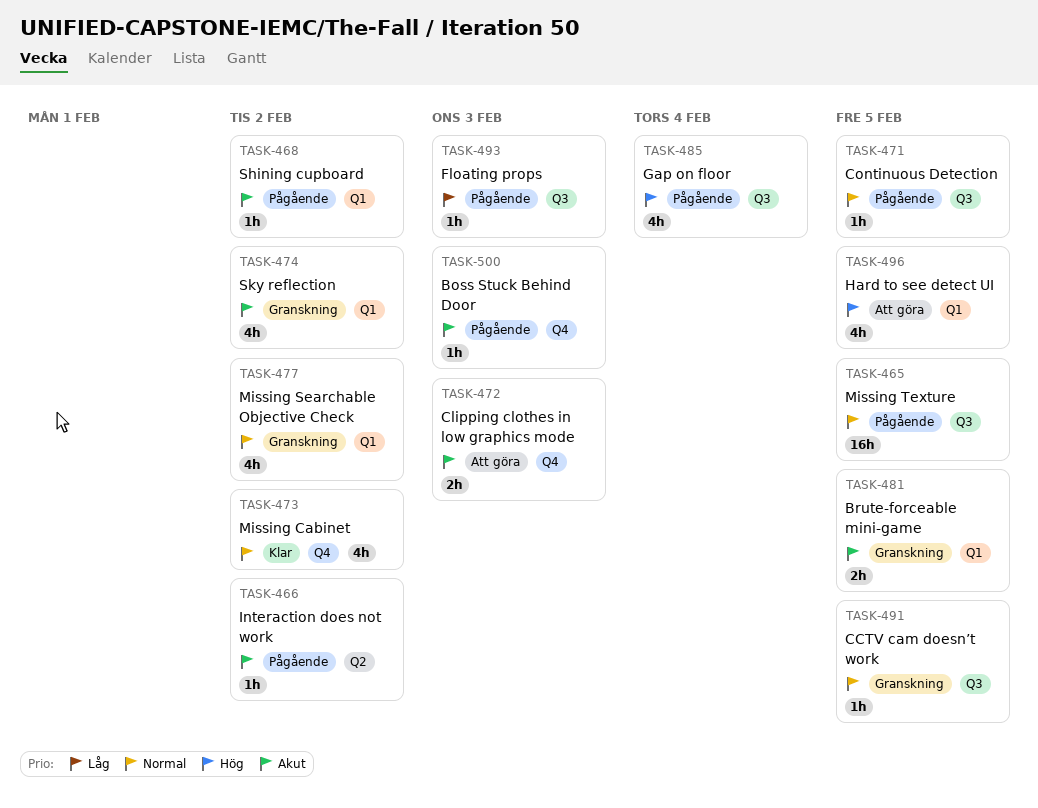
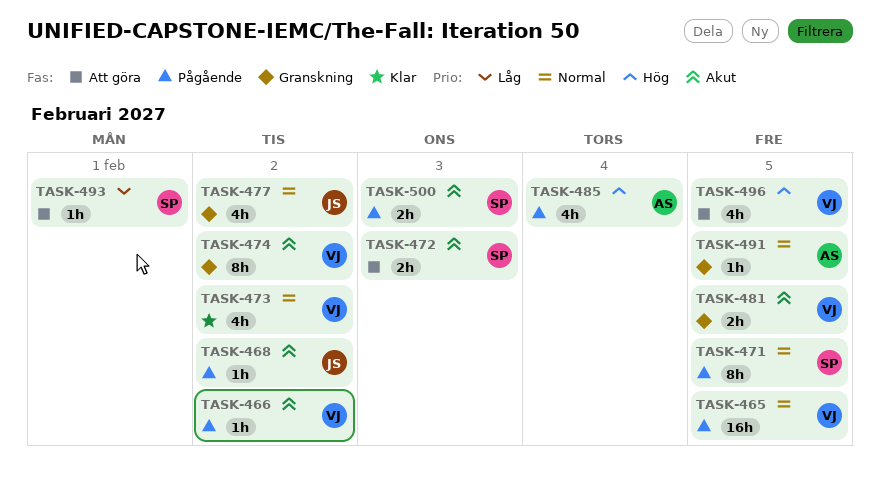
TASK-471, estimate: 1h -> 8h
TASK-474, estimate: 4h -> 8h
TASK-493, status: Pågående -> Att göra
TASK-493, due: Feb 3 -> Feb 1
TASK-500, estimate: 1h -> 2h

